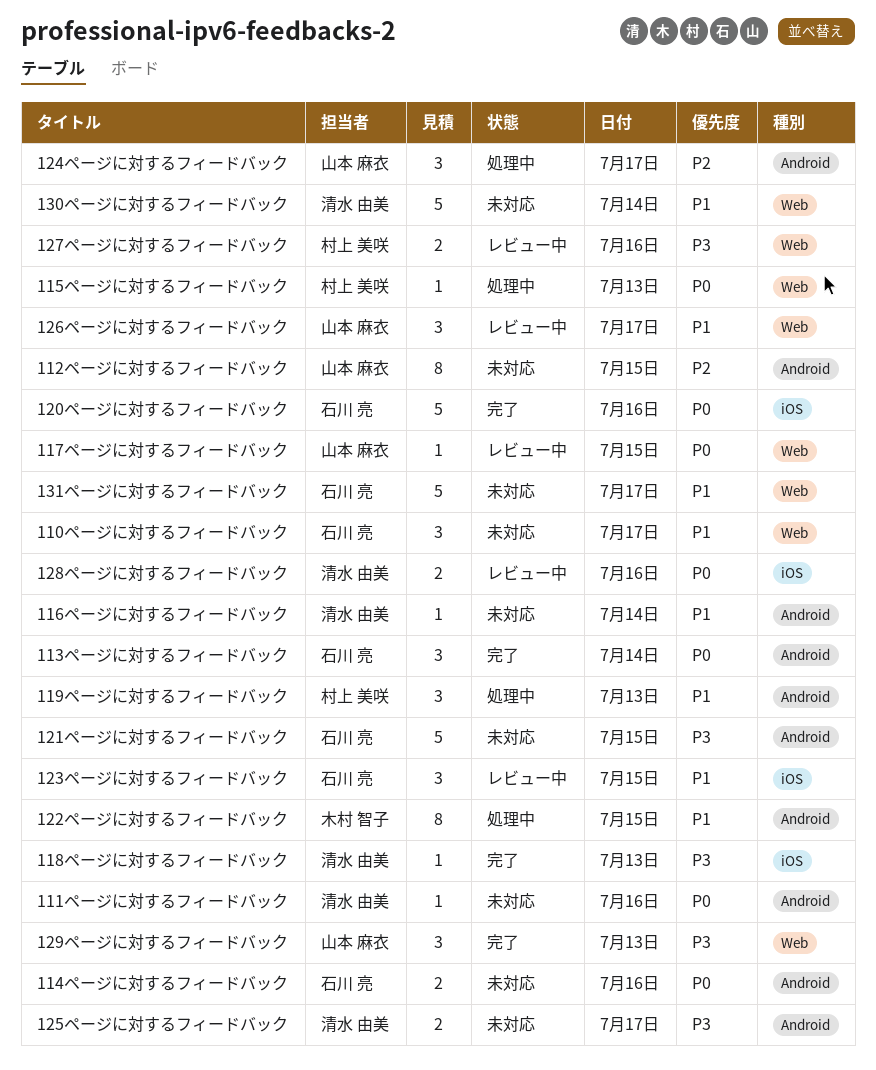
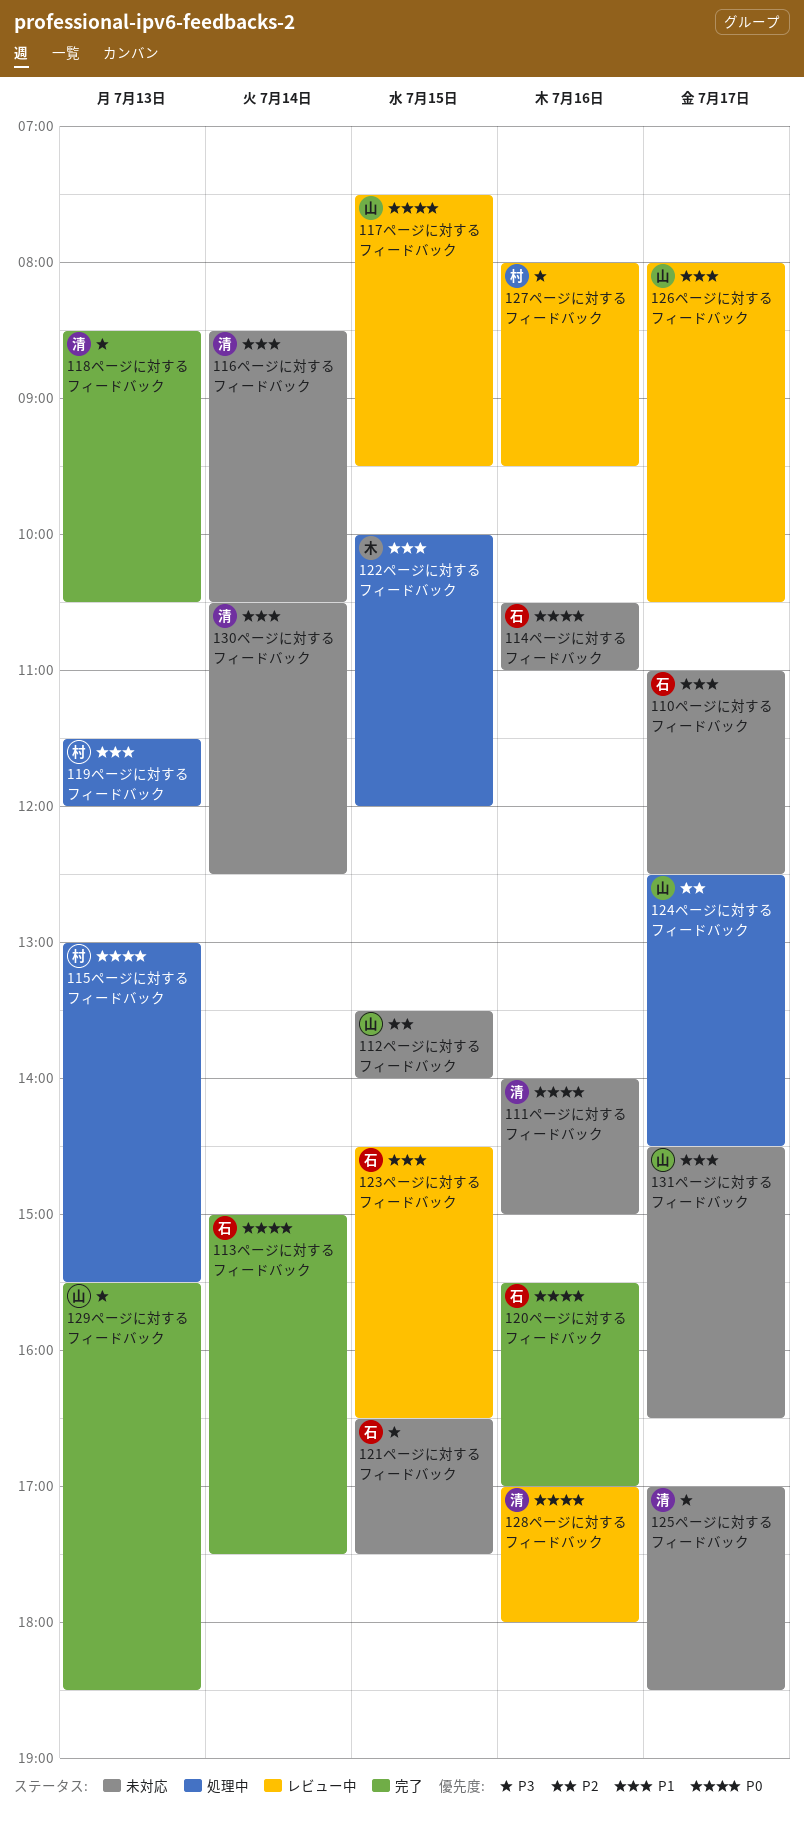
131ページに対するフィードバック, owner: 石川 亮 -> 山本 麻衣

